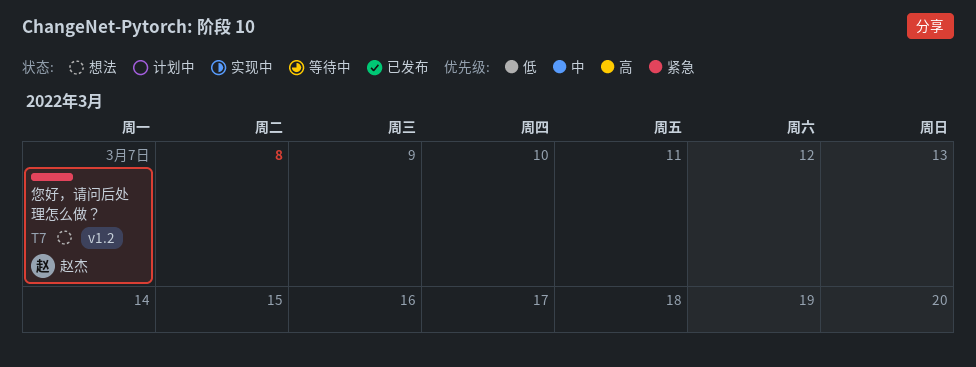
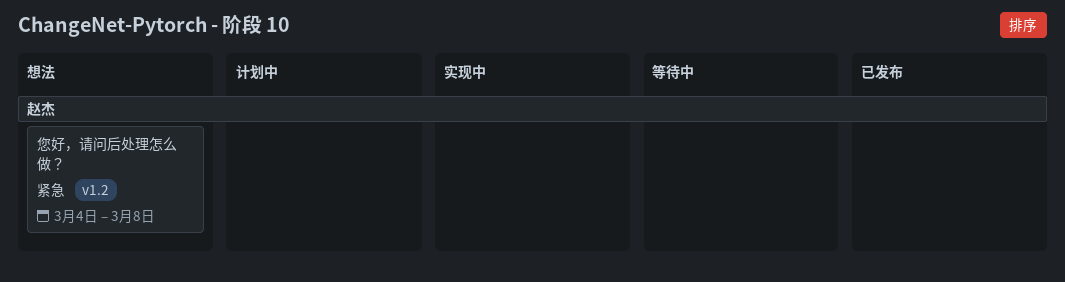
您好，请问后处理怎么做？, due: Mar 7 -> Mar 8

